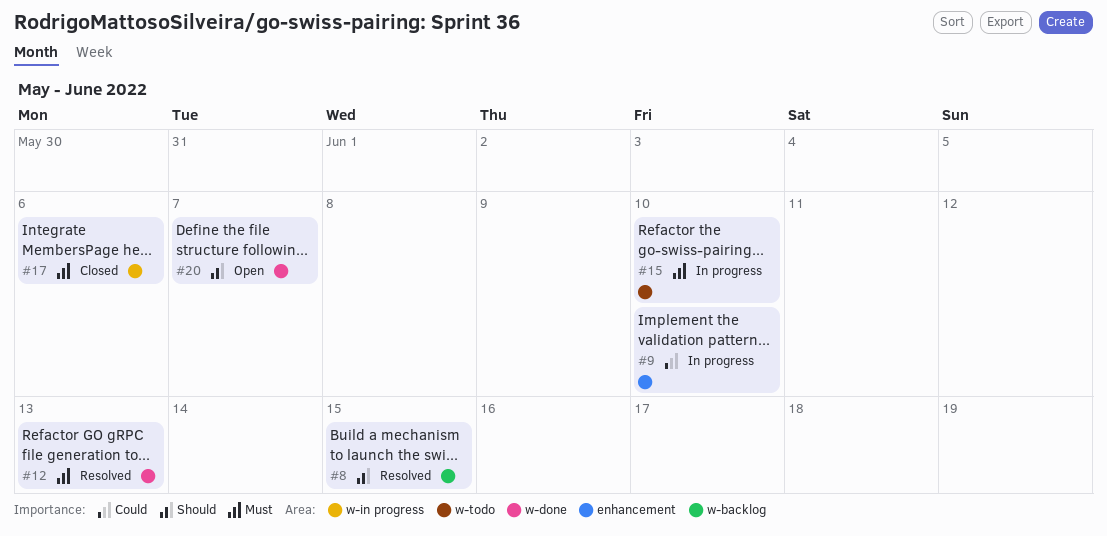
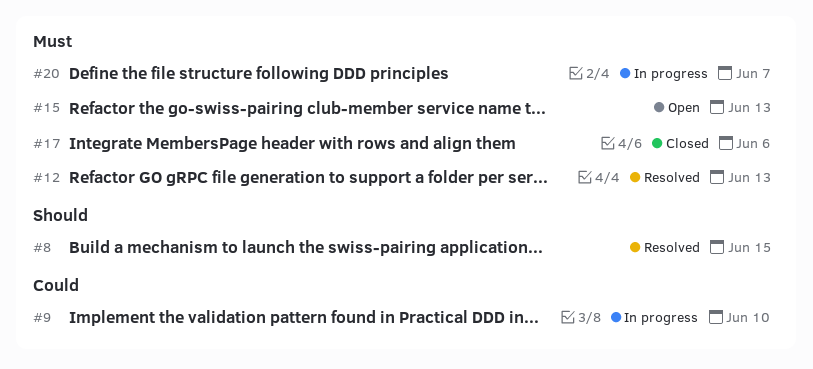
#15, status: In progress -> Open
#15, due: Jun 10 -> Jun 13
#20, status: Open -> In progress
#20, priority: Should -> Must

